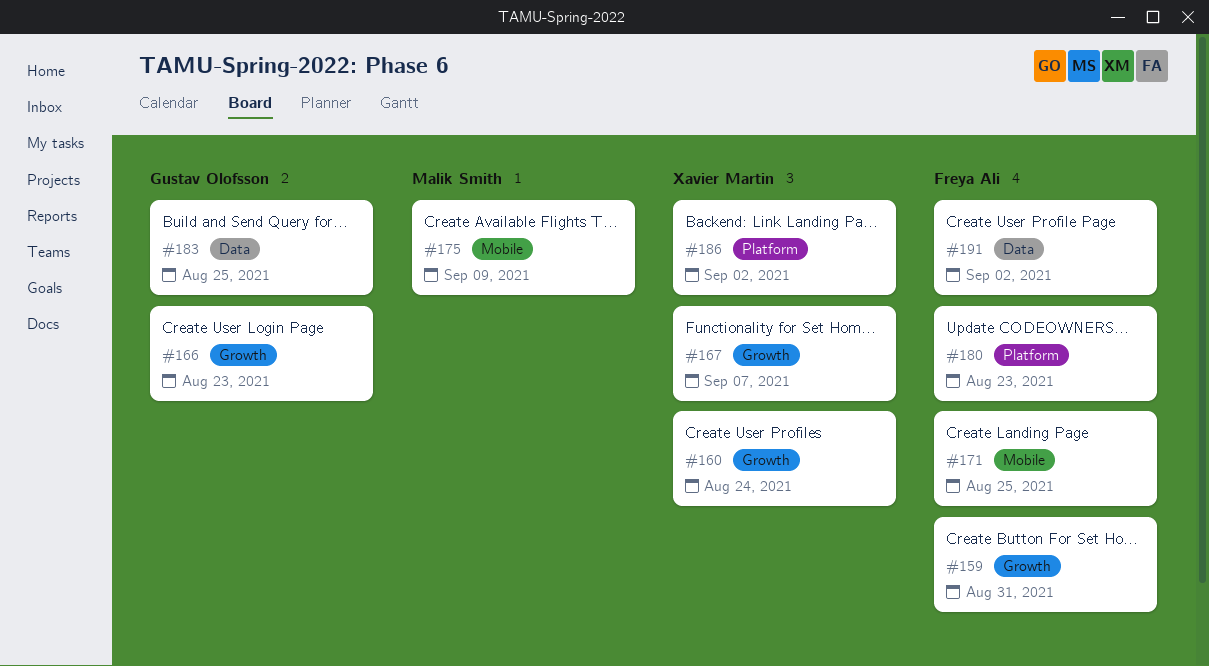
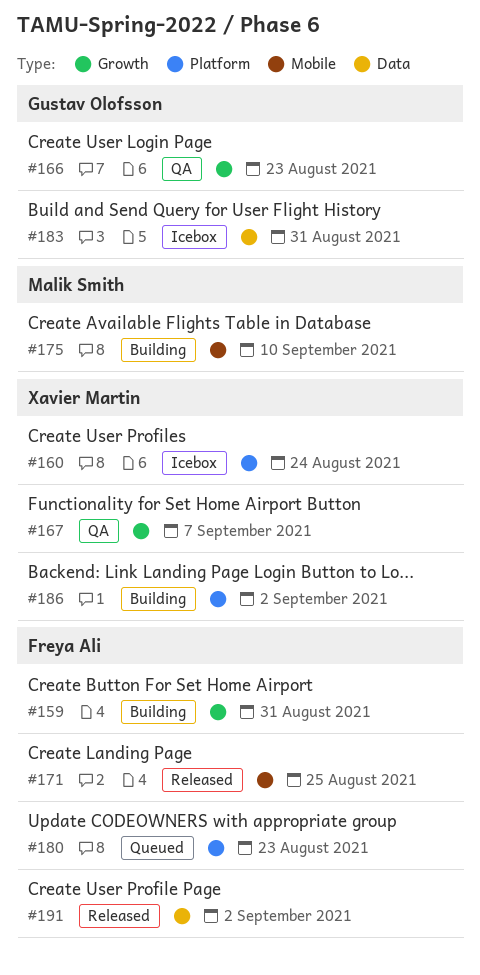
#160, label: Growth -> Platform
#175, due: Sep 9 -> Sep 10
#183, due: Aug 25 -> Aug 31

